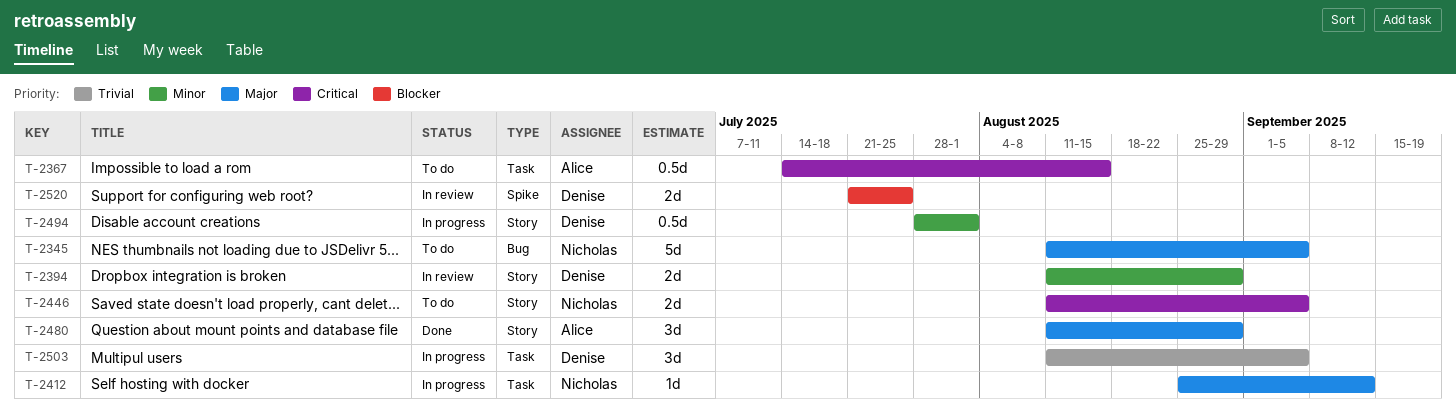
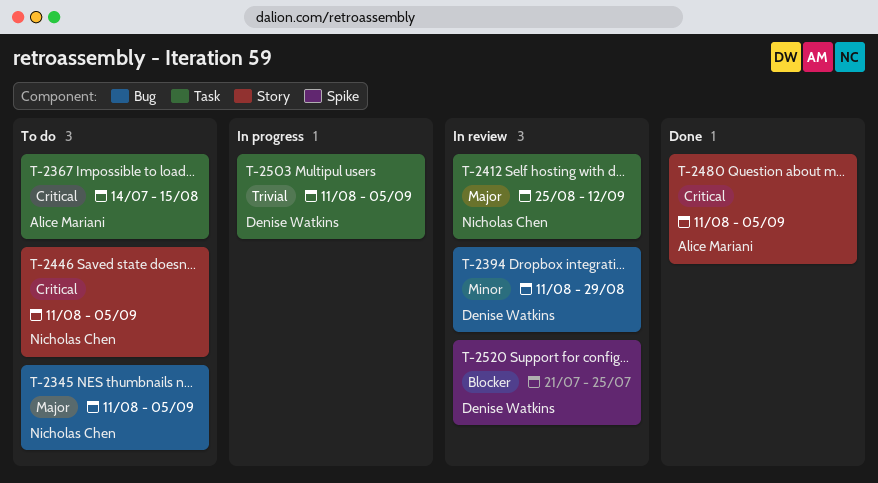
T-2394, label: Story -> Bug
T-2412, status: In progress -> In review
T-2480, priority: Major -> Critical
T-2480, due: Aug 29 -> Sep 5
T-2494: present -> none

